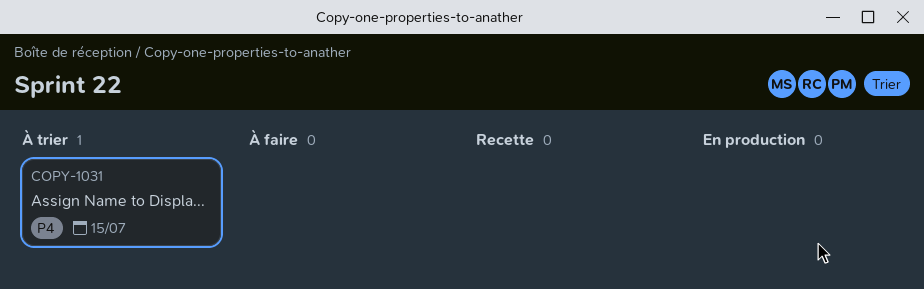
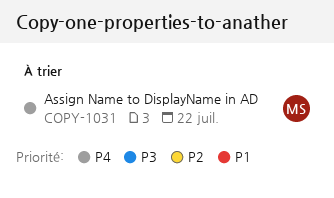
COPY-1031, due: Jul 15 -> Jul 22

